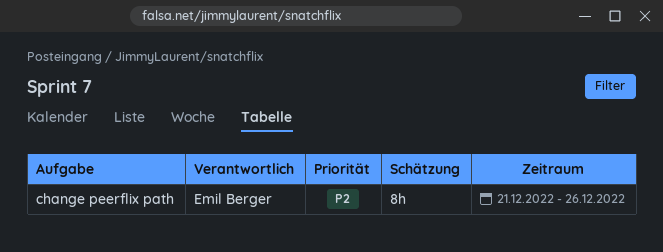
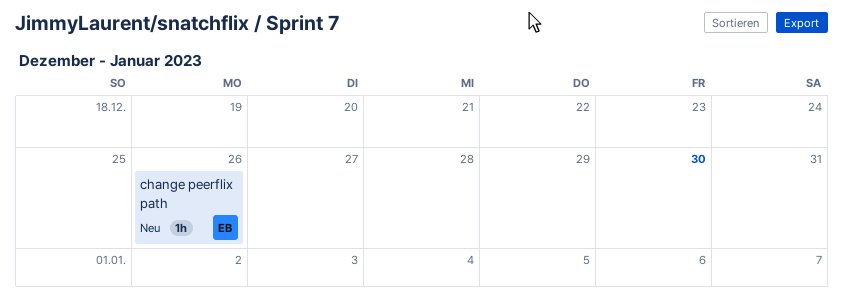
change peerflix path, estimate: 8h -> 1h

